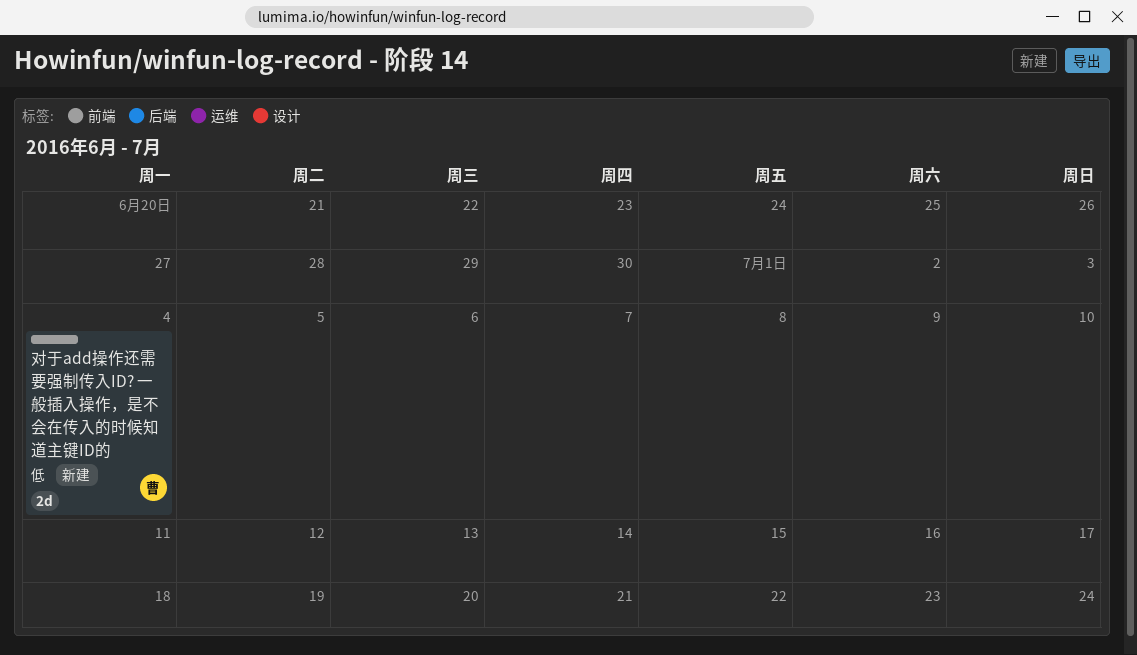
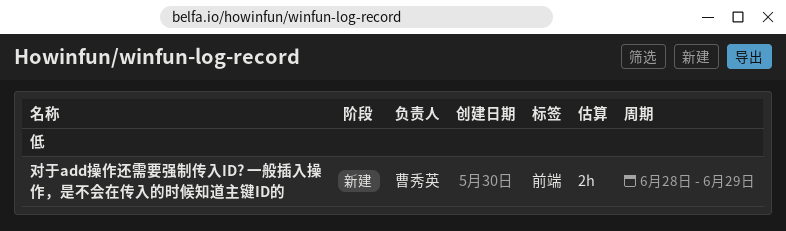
对于add操作还需要强制传入ID? 一般插入操作，是不会在传入的时候知道主键ID的, estimate: 2d -> 2h
对于add操作还需要强制传入ID? 一般插入操作，是不会在传入的时候知道主键ID的, due: Jul 4 -> Jun 29

